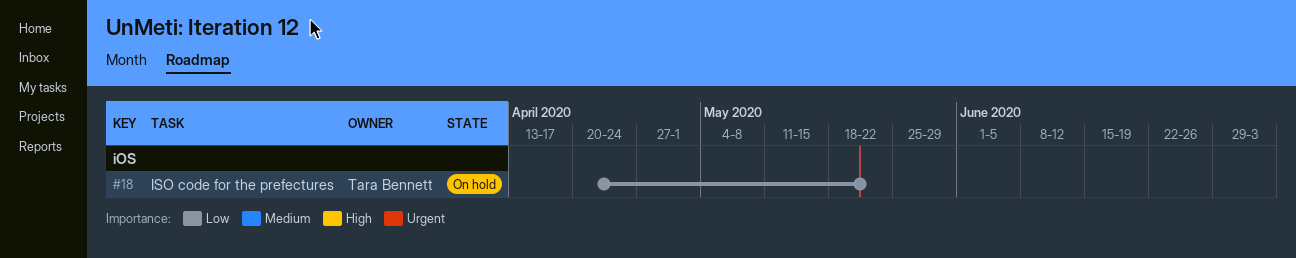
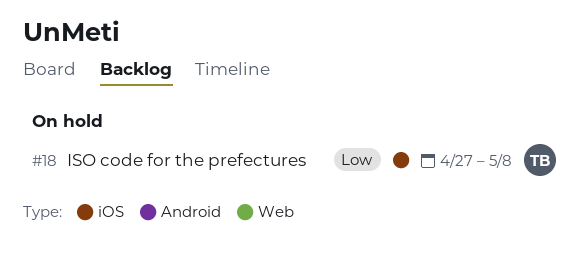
#18, start: Apr 20 -> Apr 27
#18, due: May 22 -> May 8

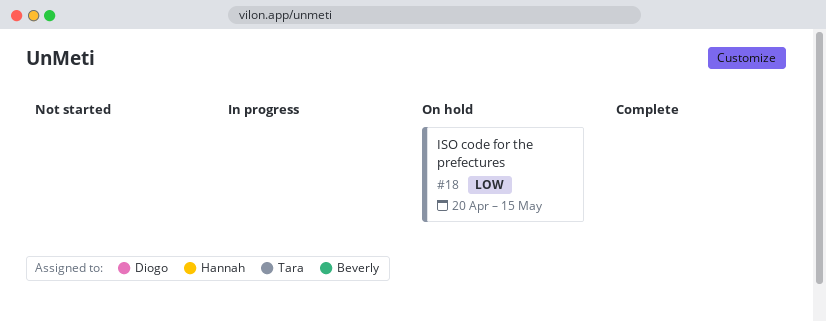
#18, start: Apr 27 -> Apr 20
#18, due: May 8 -> May 15

